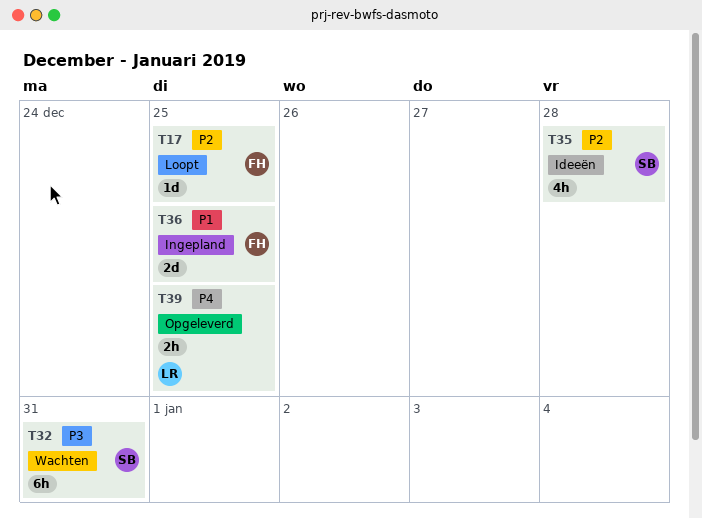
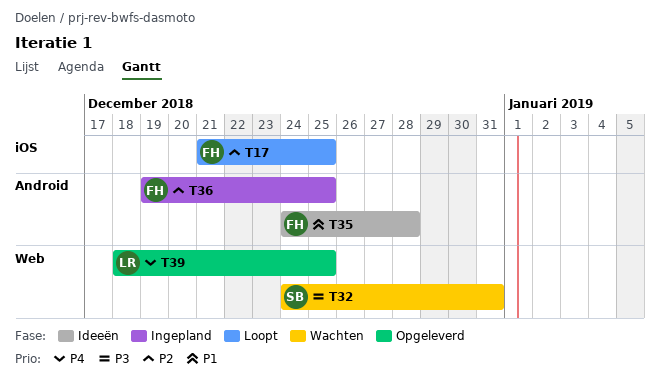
T35, owner: SB -> FH
T35, priority: P2 -> P1
T36, priority: P1 -> P2

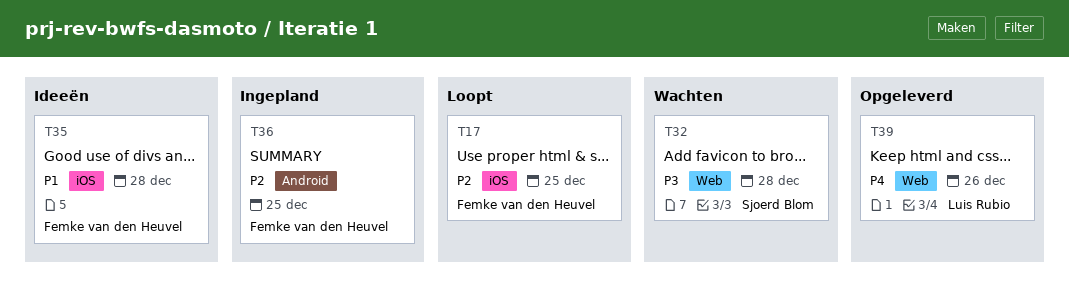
T32, due: Dec 31 -> Dec 28
T35, label: Android -> iOS
T39, due: Dec 25 -> Dec 26

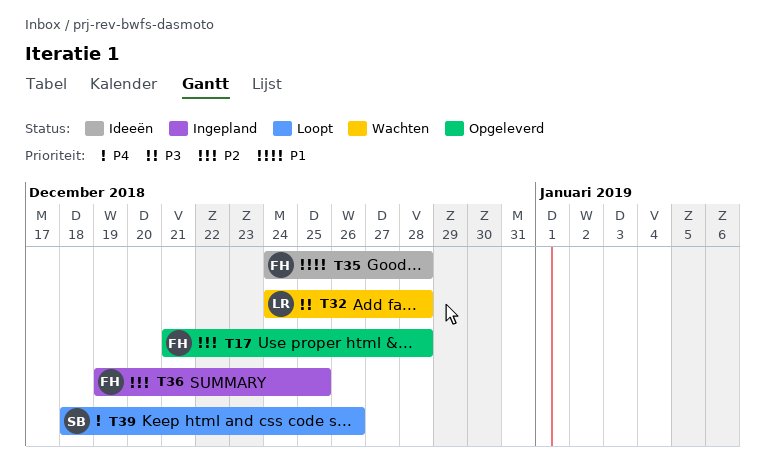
T17, status: Loopt -> Opgeleverd
T17, due: Dec 25 -> Dec 28
T32, owner: Sjoerd Blom -> Luis Rubio
T39, status: Opgeleverd -> Loopt
T39, owner: Luis Rubio -> Sjoerd Blom

